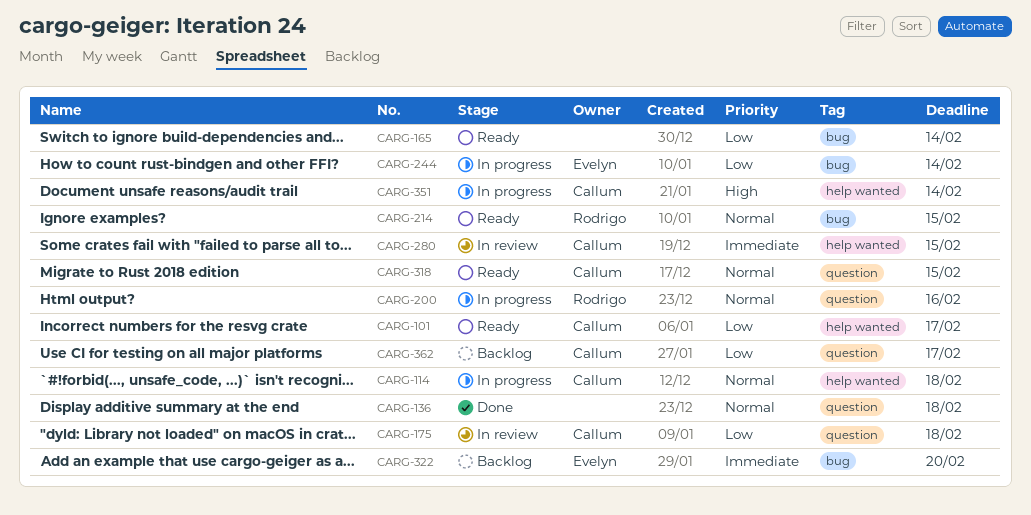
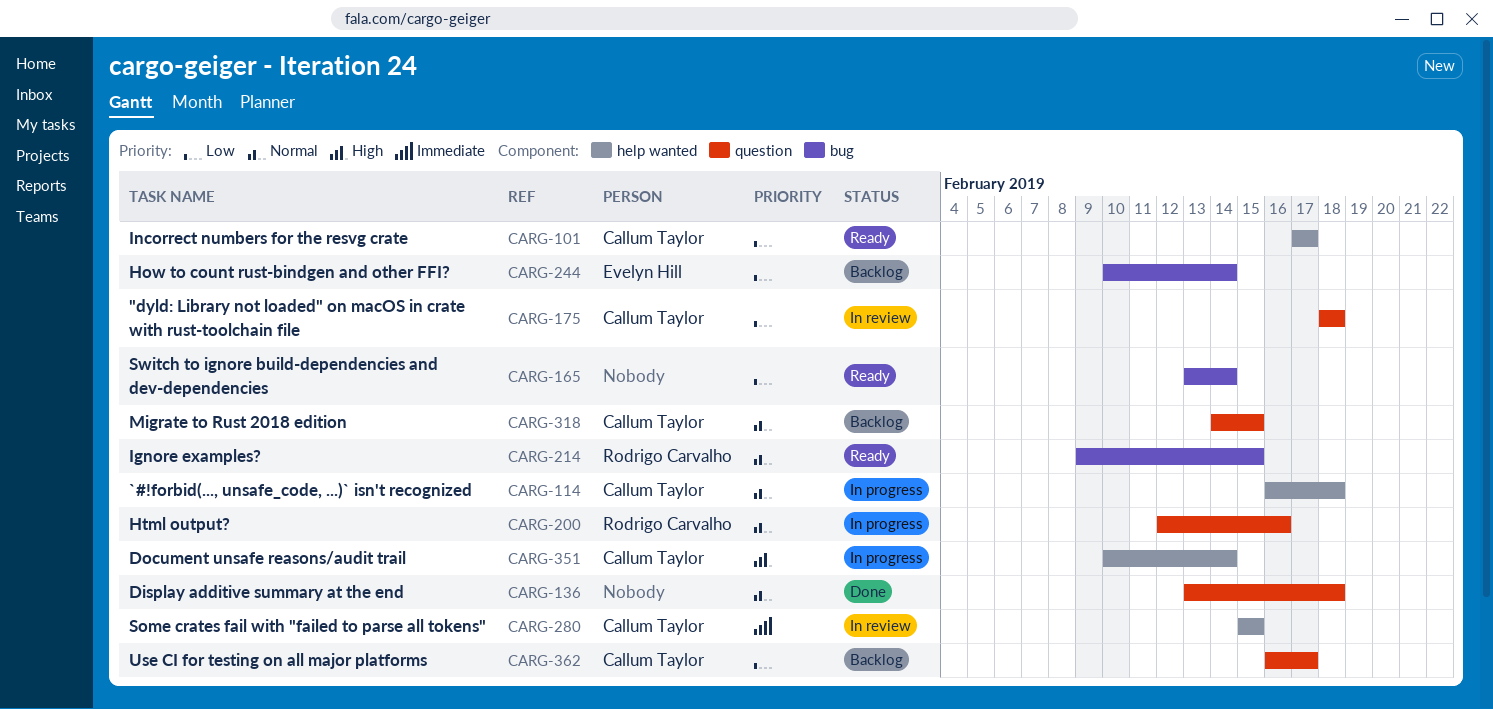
CARG-244, status: In progress -> Backlog
CARG-318, status: Ready -> Backlog
CARG-322: present -> none

